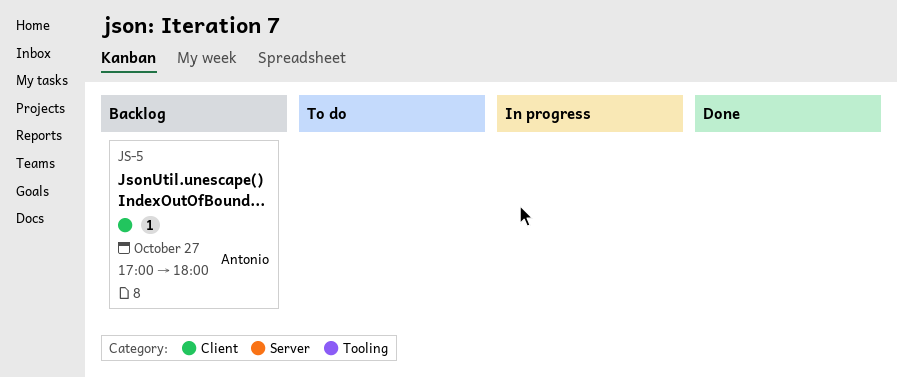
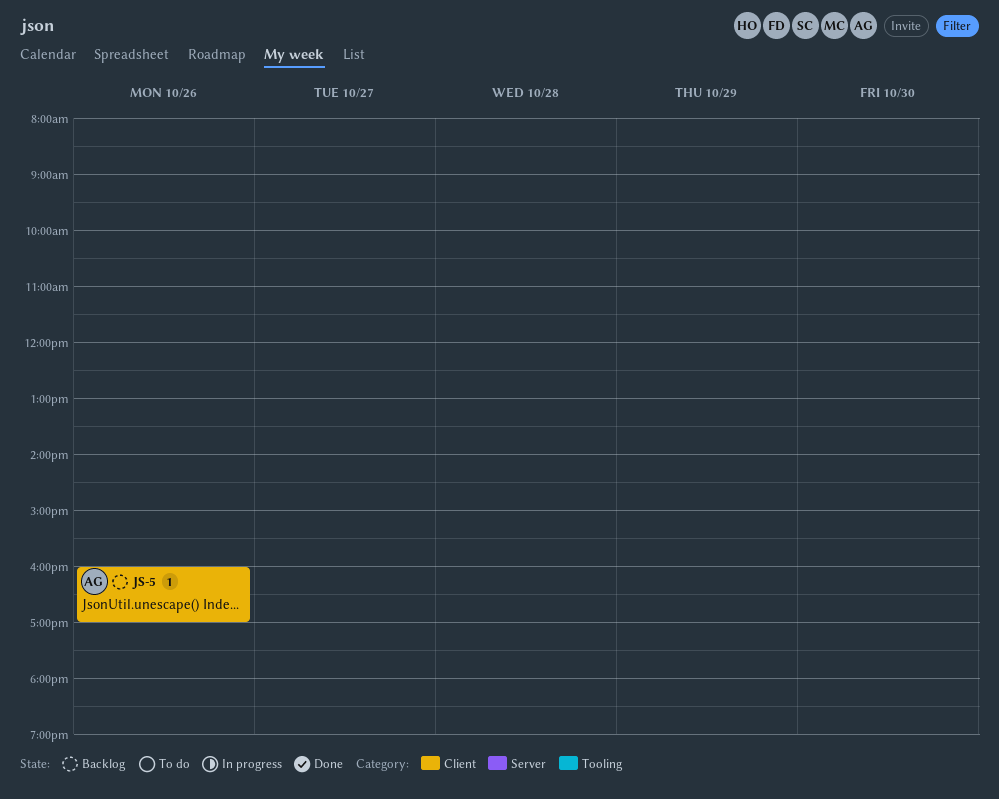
JS-5, day: Oct 27 -> Oct 26
JS-5, begins: 17:00 -> 16:00
JS-5, ends: 18:00 -> 17:00

